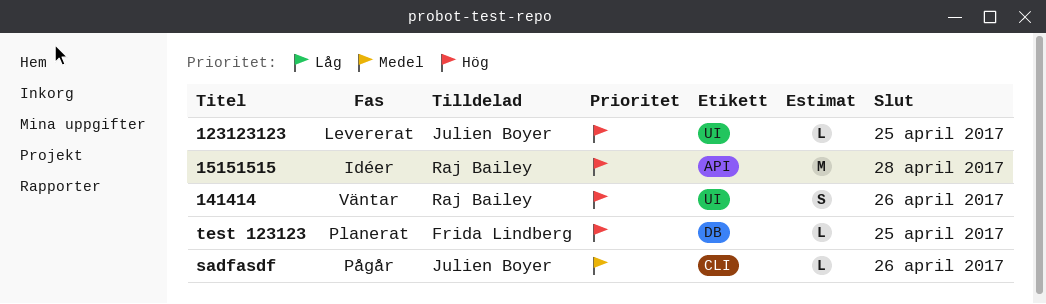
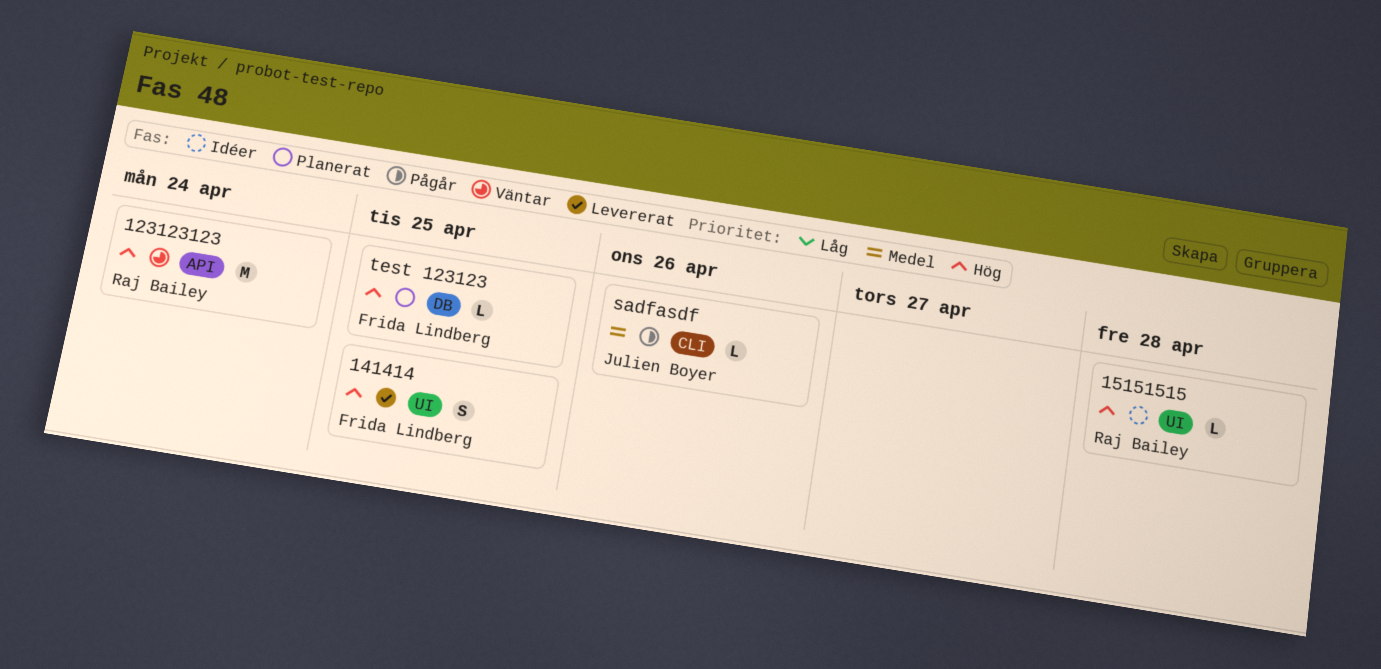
123123123, status: Levererat -> Väntar
123123123, owner: Julien Boyer -> Raj Bailey
123123123, label: UI -> API
123123123, estimate: L -> M
123123123, due: Apr 25 -> Apr 24
141414, status: Väntar -> Levererat
141414, owner: Raj Bailey -> Frida Lindberg
141414, due: Apr 26 -> Apr 25
15151515, label: API -> UI
15151515, estimate: M -> L

